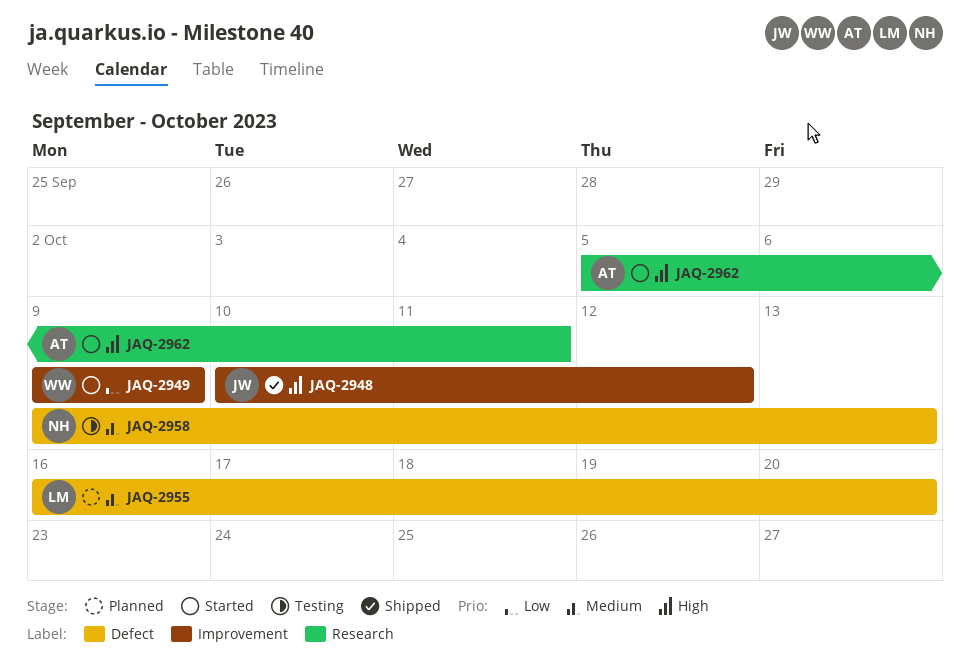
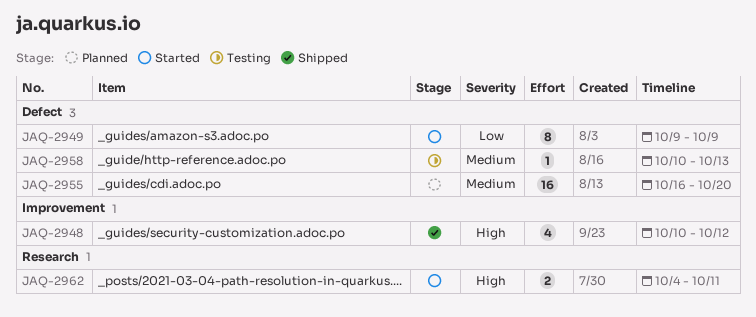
JAQ-2949, label: Improvement -> Defect
JAQ-2958, start: Oct 9 -> Oct 10
JAQ-2962, start: Oct 5 -> Oct 4

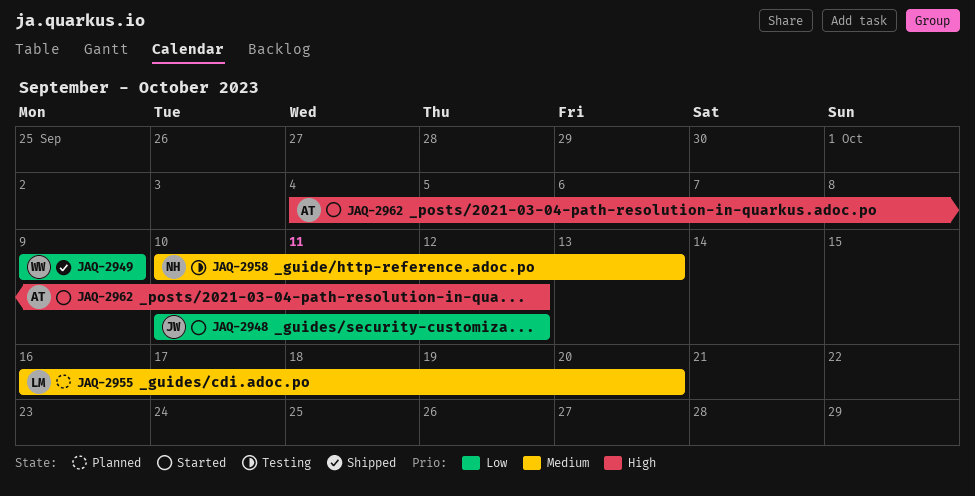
JAQ-2948, status: Shipped -> Started
JAQ-2948, priority: High -> Low
JAQ-2949, status: Started -> Shipped
JAQ-2962, due: Oct 11 -> Oct 12

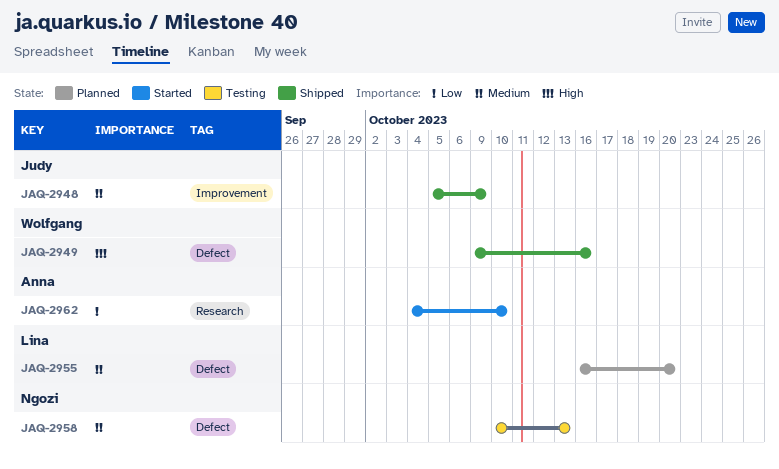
JAQ-2948, status: Started -> Shipped
JAQ-2948, priority: Low -> Medium
JAQ-2948, start: Oct 10 -> Oct 5
JAQ-2948, due: Oct 12 -> Oct 9
JAQ-2949, priority: Low -> High
JAQ-2949, due: Oct 9 -> Oct 16
JAQ-2962, priority: High -> Low
JAQ-2962, due: Oct 12 -> Oct 10

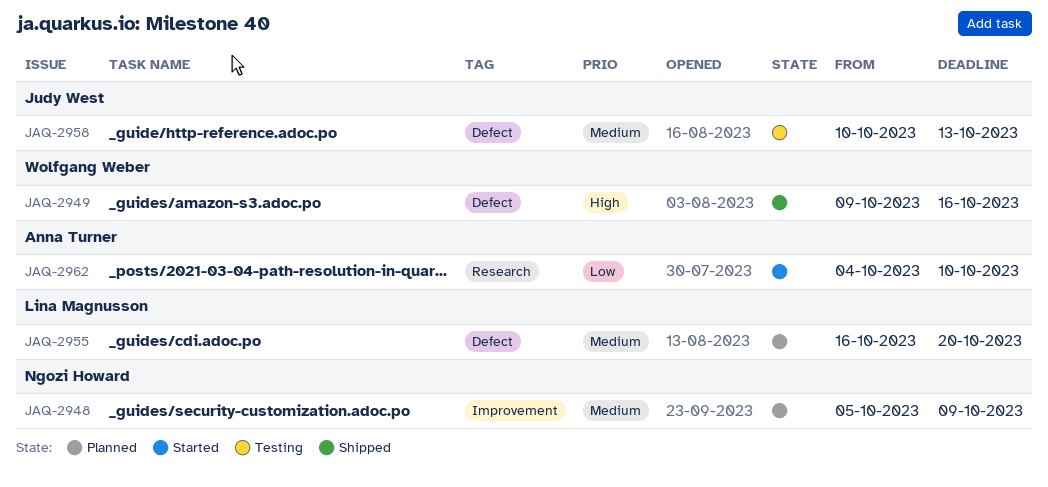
JAQ-2948, status: Shipped -> Planned
JAQ-2948, owner: Judy West -> Ngozi Howard
JAQ-2958, owner: Ngozi Howard -> Judy West

